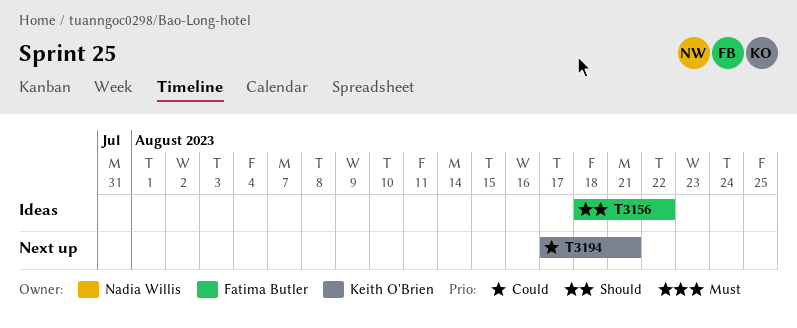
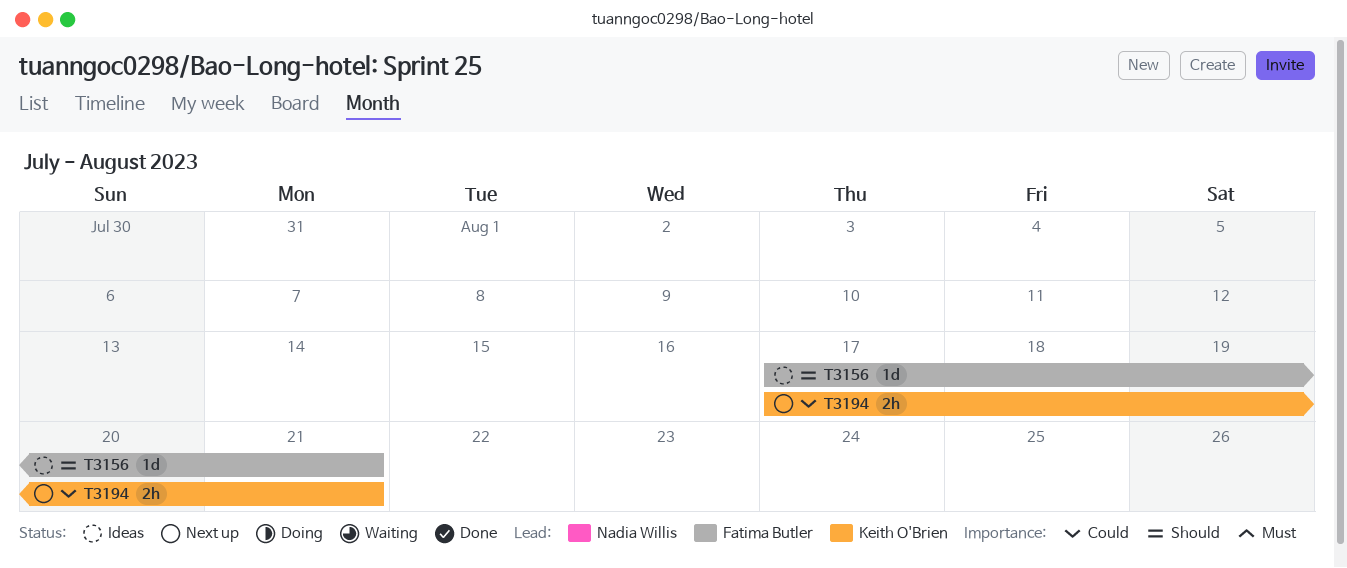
T3156, start: Aug 18 -> Aug 17
T3156, due: Aug 22 -> Aug 21

